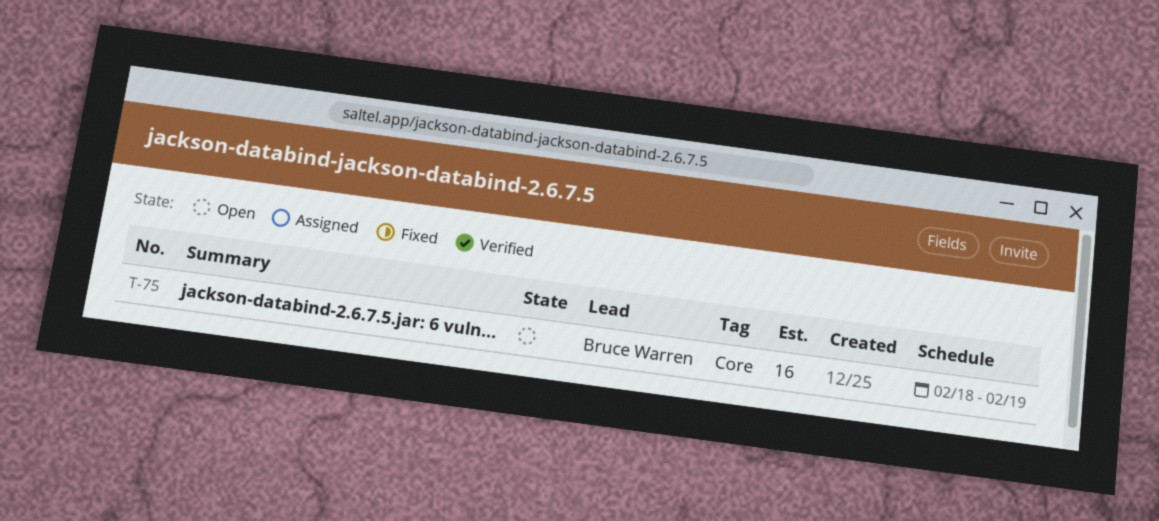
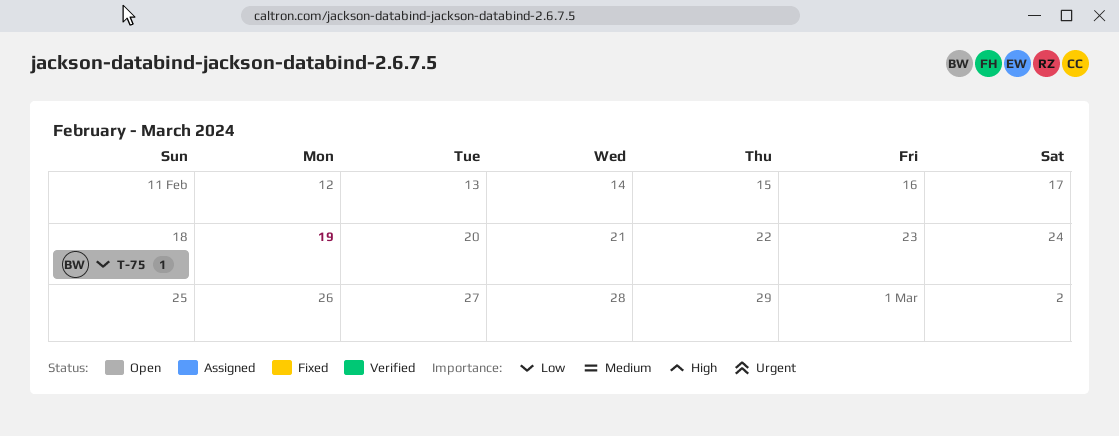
T-75, estimate: 16 -> 1
T-75, due: Feb 19 -> Feb 18

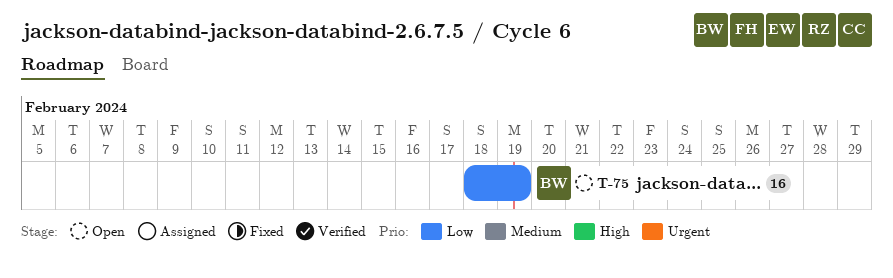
T-75, estimate: 1 -> 16
T-75, due: Feb 18 -> Feb 19

